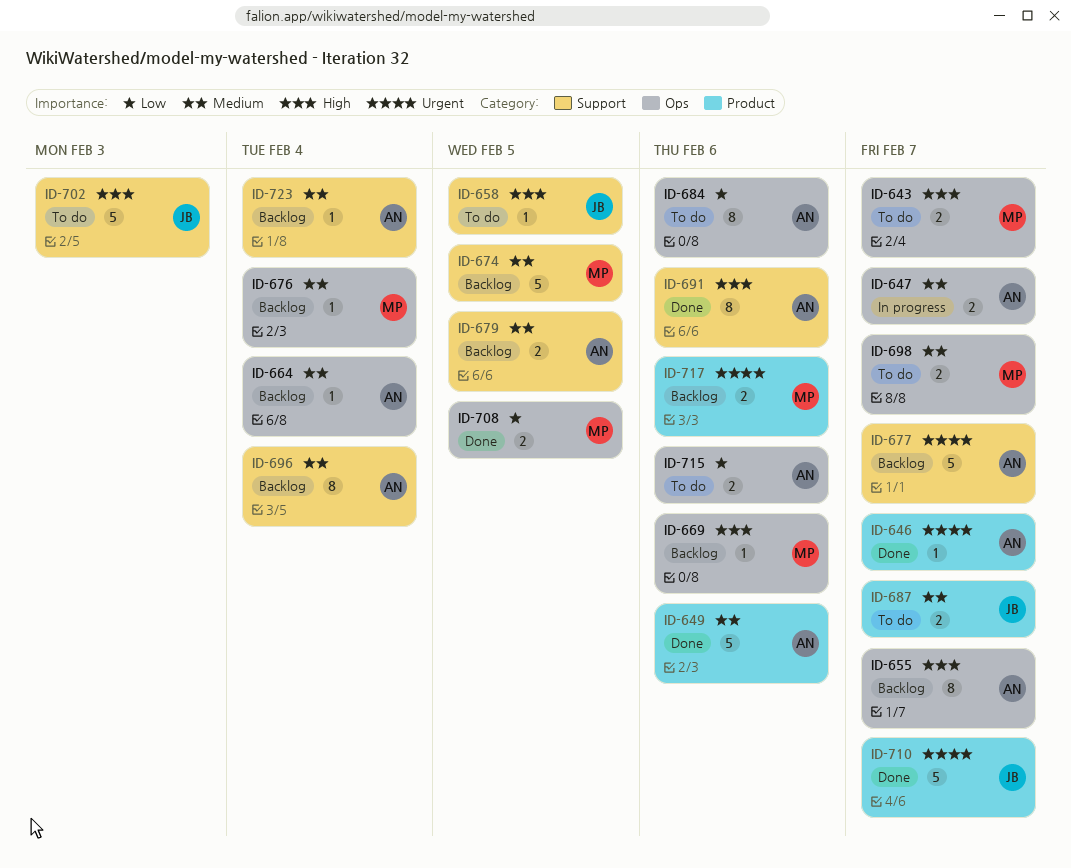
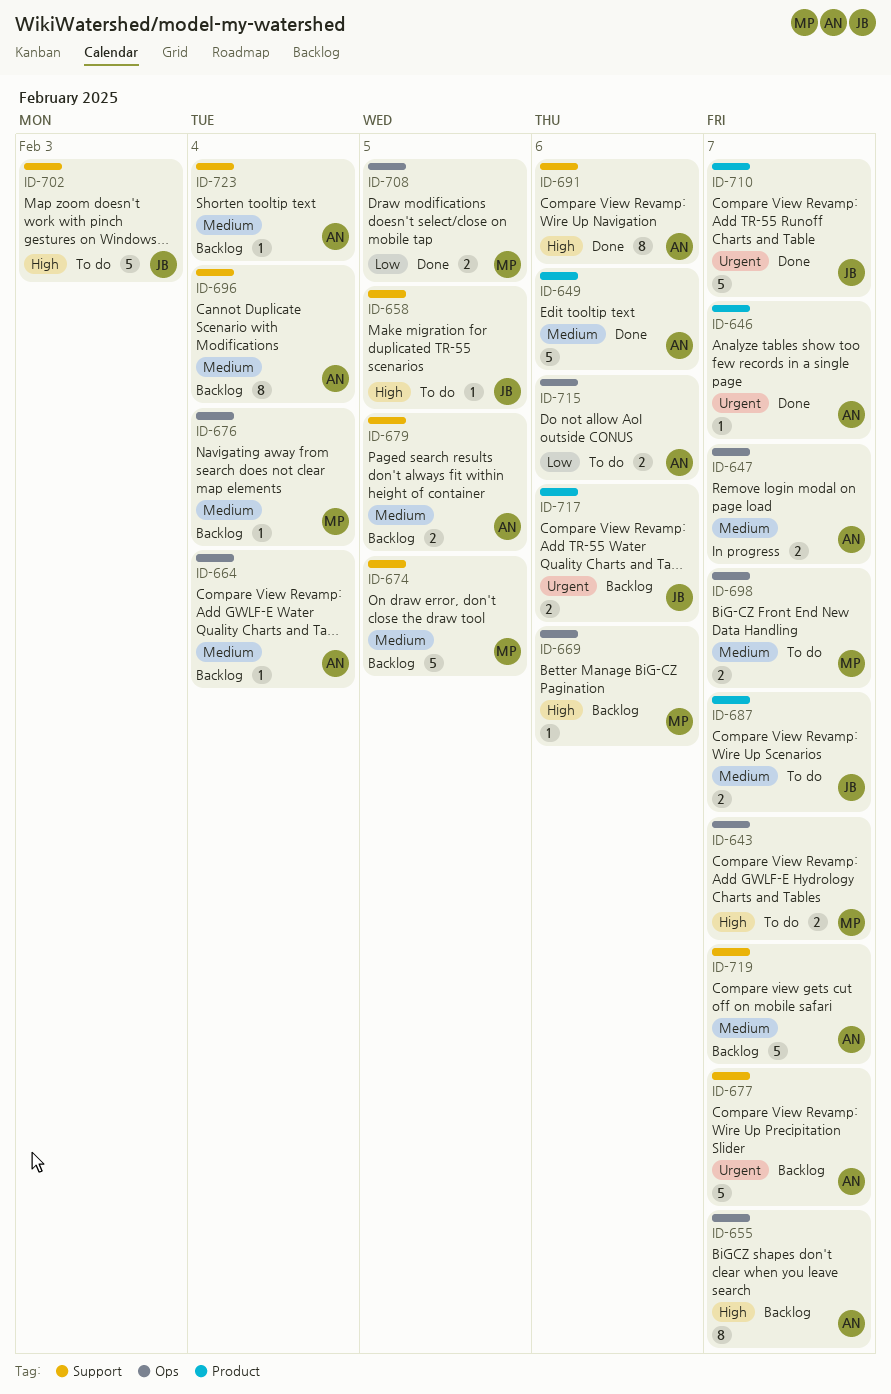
ID-684: present -> none
ID-717, owner: MP -> JB
ID-719: none -> present

